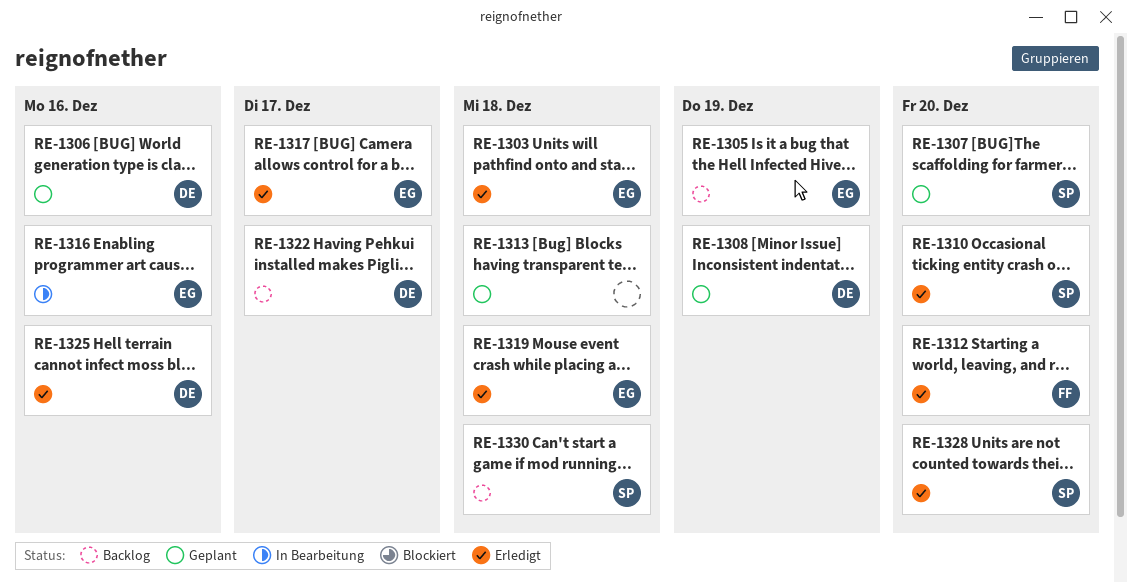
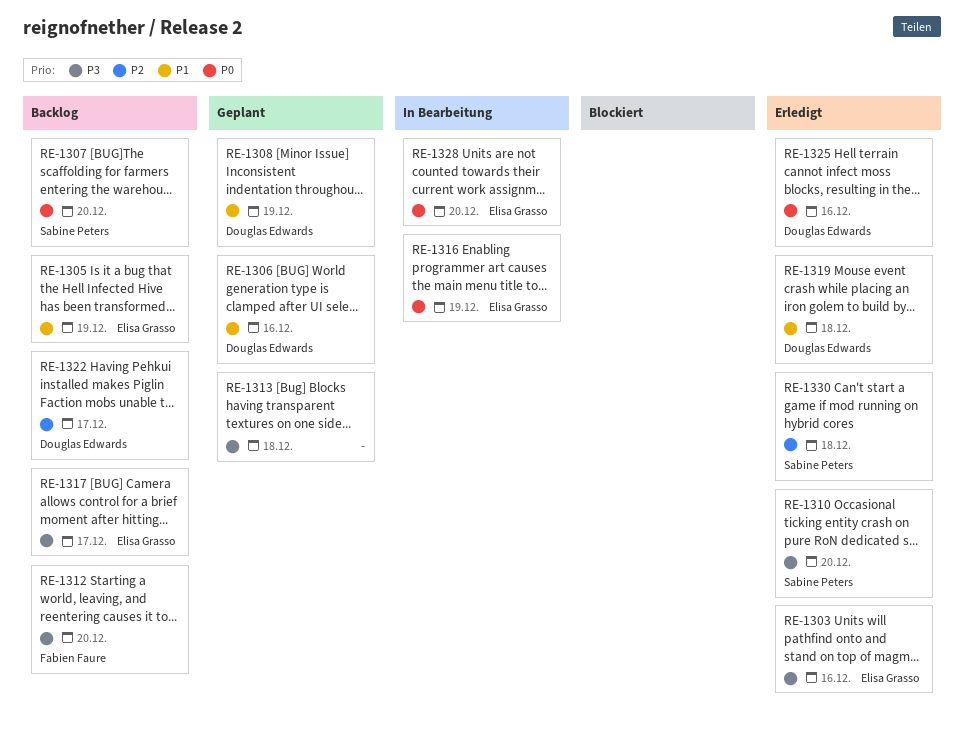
RE-1303, due: Dec 18 -> Dec 16
RE-1307, status: Geplant -> Backlog
RE-1312, status: Erledigt -> Backlog
RE-1316, due: Dec 16 -> Dec 19
RE-1317, status: Erledigt -> Backlog
RE-1319, owner: Elisa Grasso -> Douglas Edwards
RE-1328, status: Erledigt -> In Bearbeitung
RE-1328, owner: Sabine Peters -> Elisa Grasso
RE-1330, status: Backlog -> Erledigt

